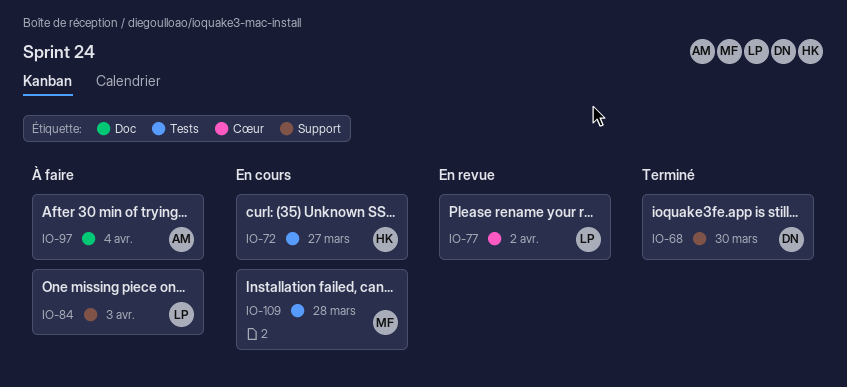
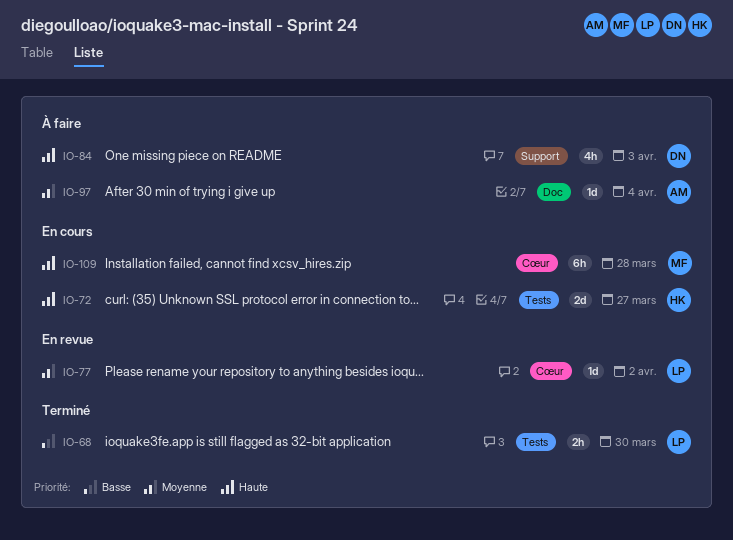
IO-68, owner: DN -> LP
IO-68, label: Support -> Tests
IO-84, owner: LP -> DN
IO-109, label: Tests -> Cœur

